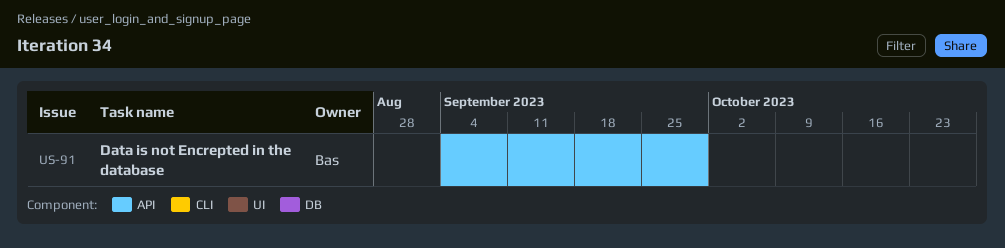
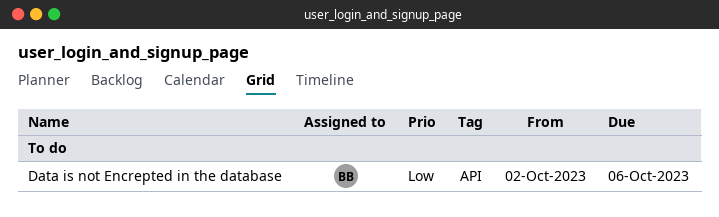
Data is not Encrepted in the database, start: Sep 4 -> Oct 2
Data is not Encrepted in the database, due: Sep 29 -> Oct 6

